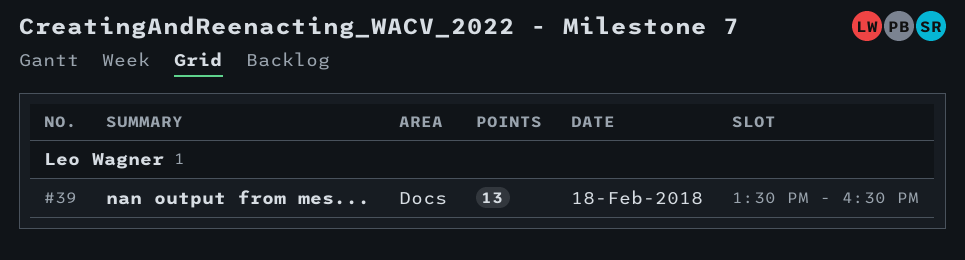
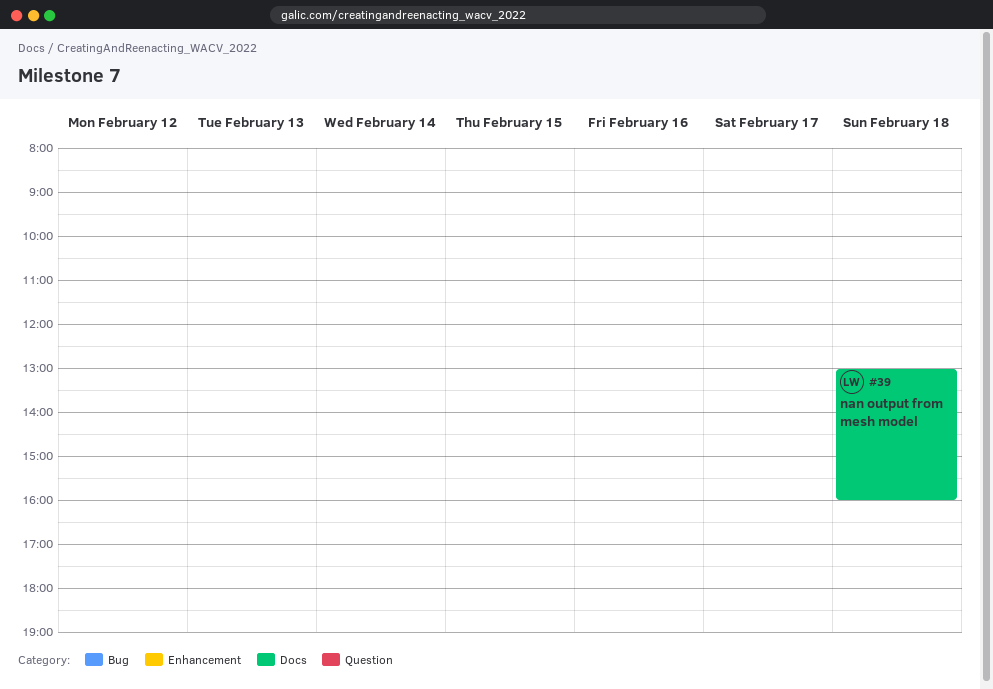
#39, begins: 13:30 -> 13:00
#39, ends: 16:30 -> 16:00

